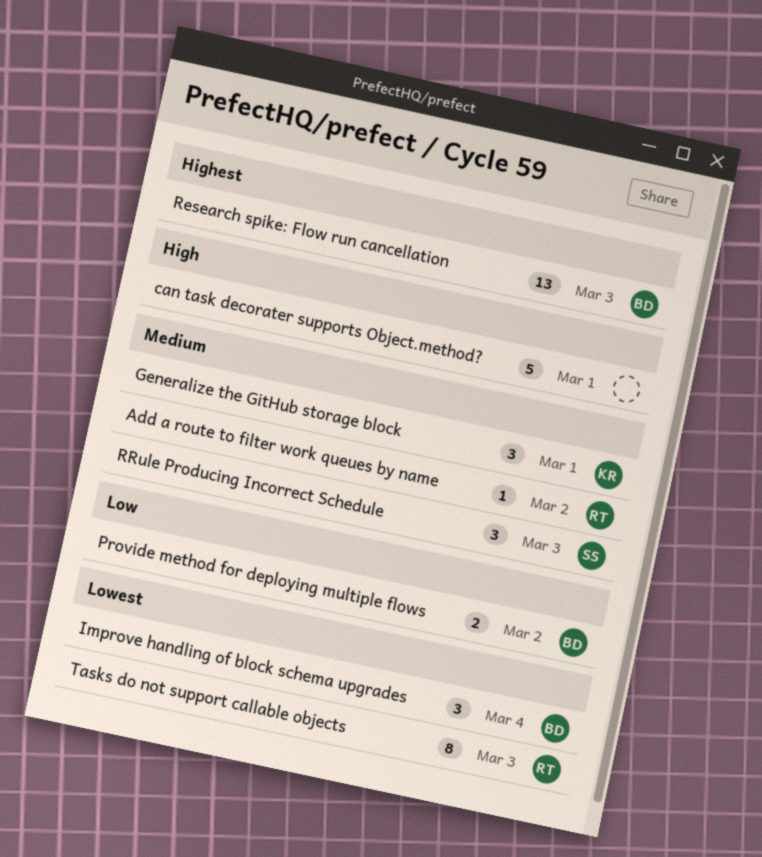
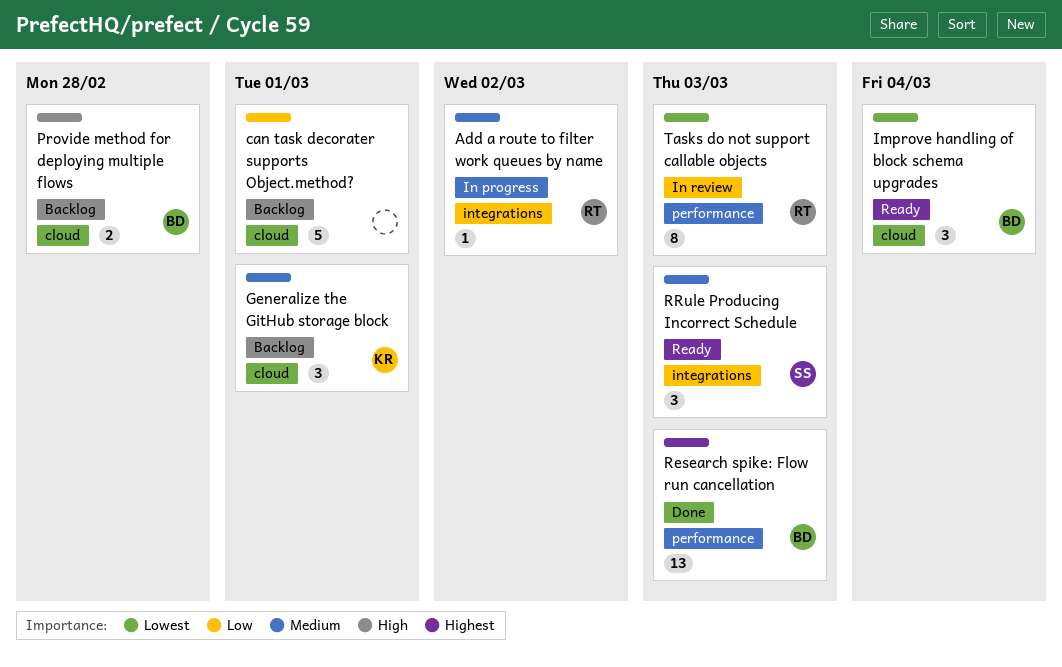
can task decorater supports Object.method?, priority: High -> Low
Provide method for deploying multiple flows, priority: Low -> High
Provide method for deploying multiple flows, due: Mar 2 -> Feb 28

